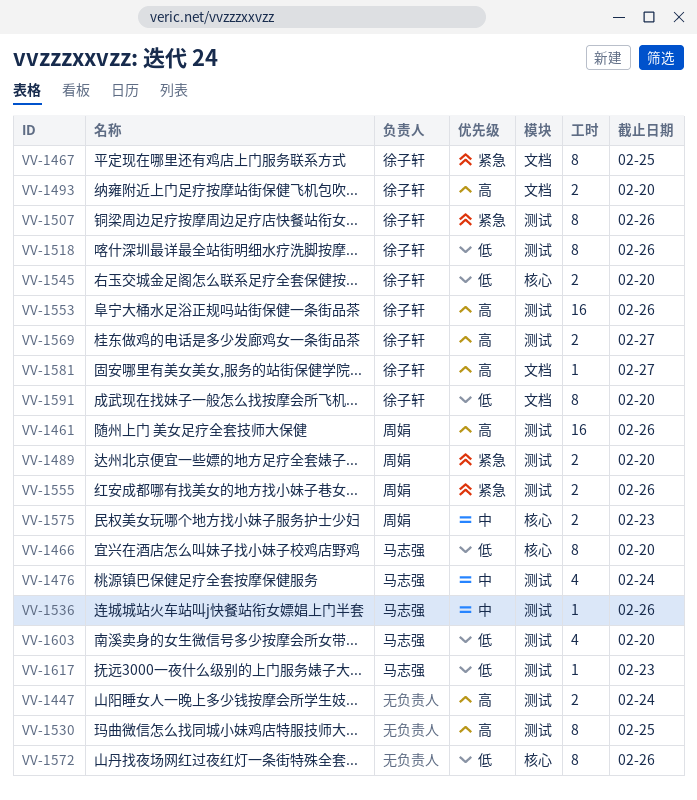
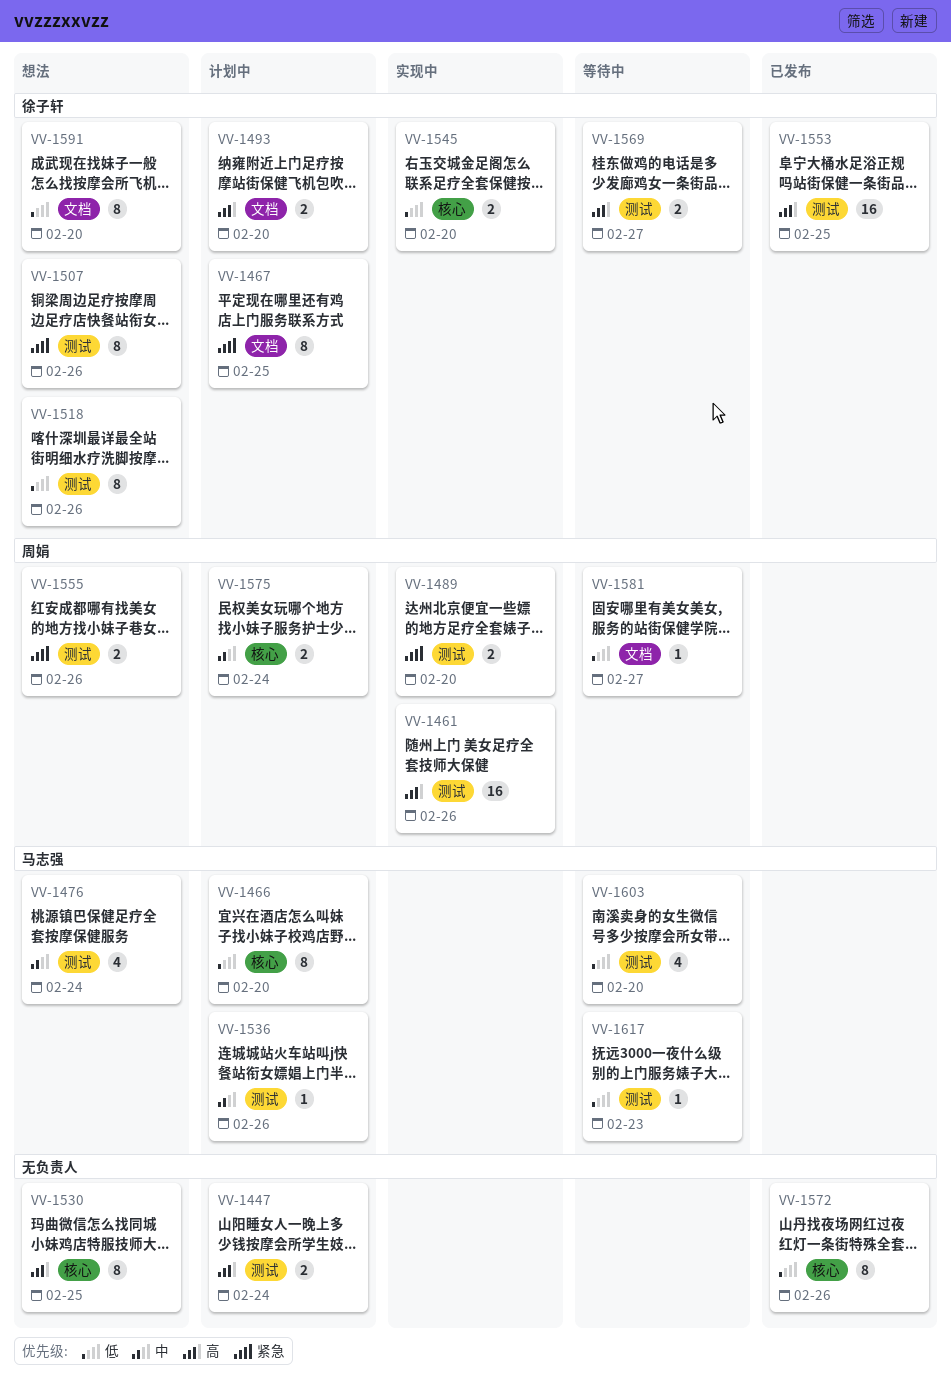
VV-1530, label: 测试 -> 核心
VV-1553, due: Feb 26 -> Feb 25
VV-1575, due: Feb 23 -> Feb 24
VV-1581, owner: 徐子轩 -> 周娟
VV-1581, priority: 高 -> 低

